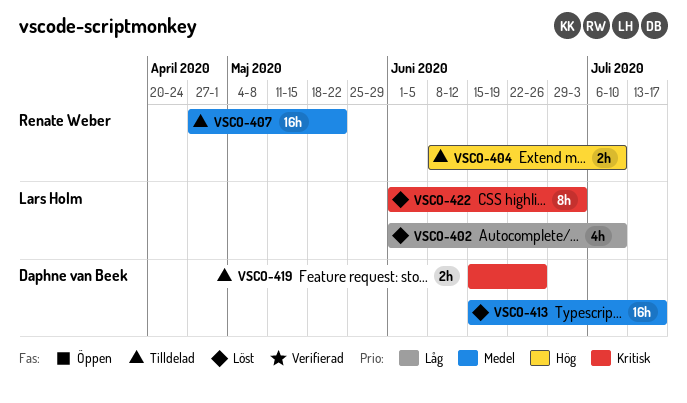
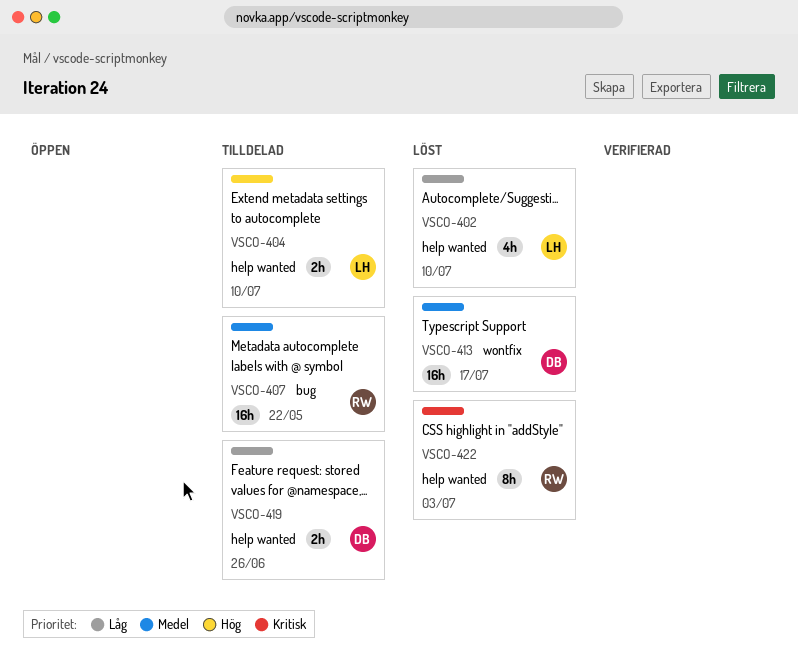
VSCO-404, owner: Renate Weber -> Lars Holm
VSCO-419, priority: Kritisk -> Låg
VSCO-422, owner: Lars Holm -> Renate Weber

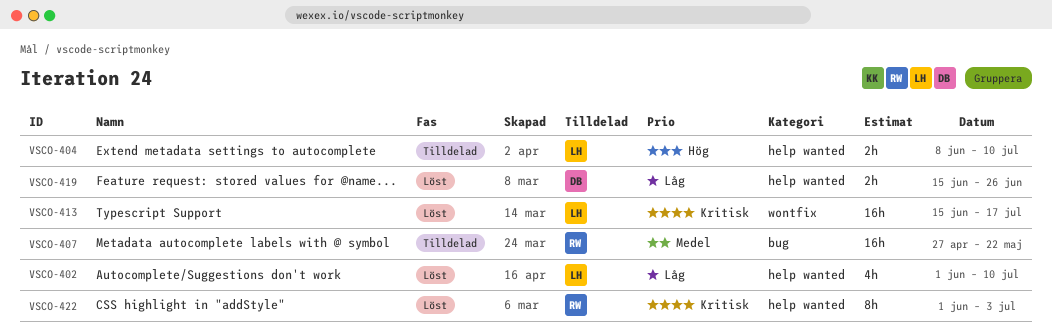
VSCO-413, owner: DB -> LH
VSCO-413, priority: Medel -> Kritisk
VSCO-419, status: Tilldelad -> Löst

